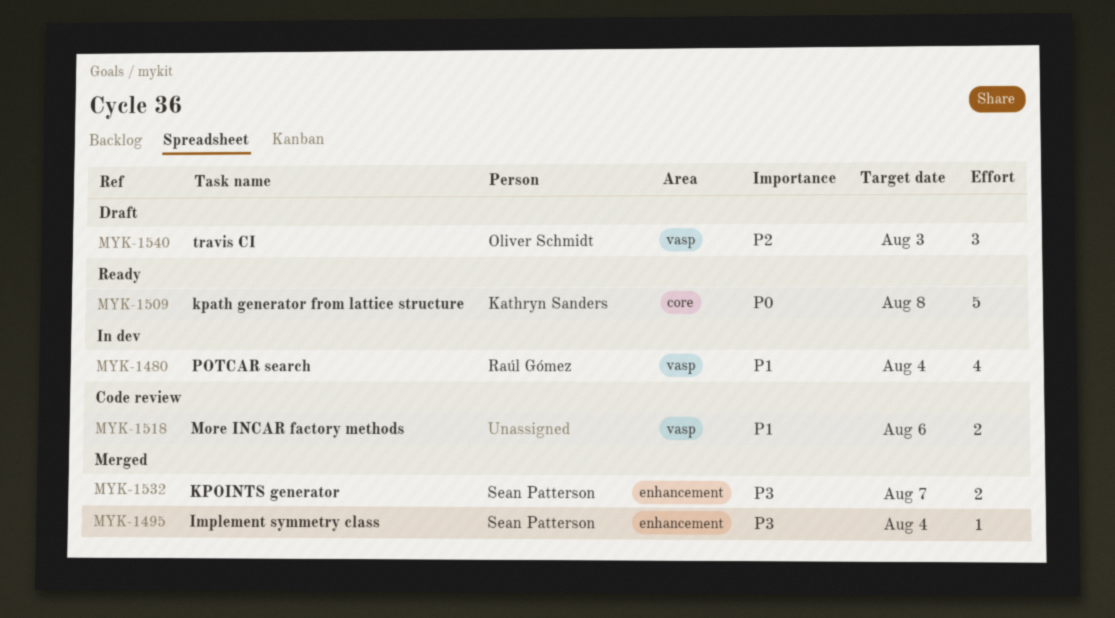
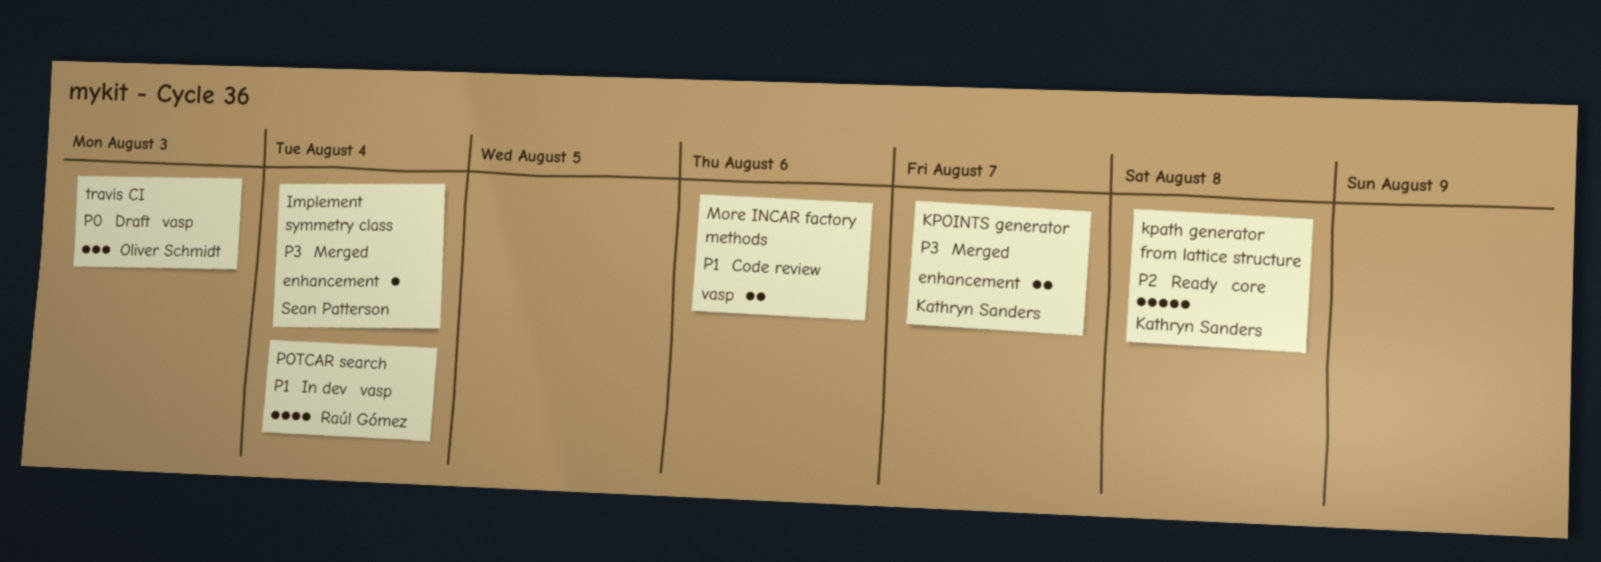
kpath generator from lattice structure, priority: P0 -> P2
KPOINTS generator, owner: Sean Patterson -> Kathryn Sanders
travis CI, priority: P2 -> P0

